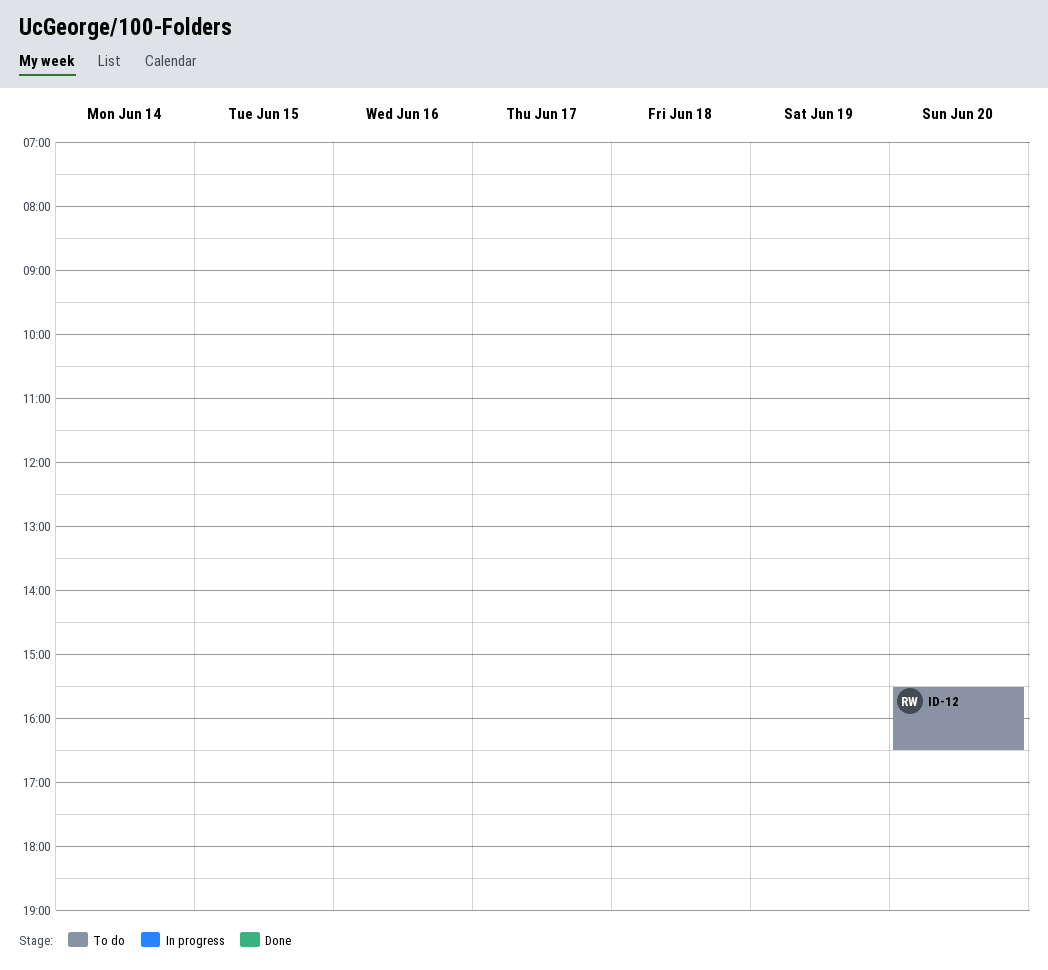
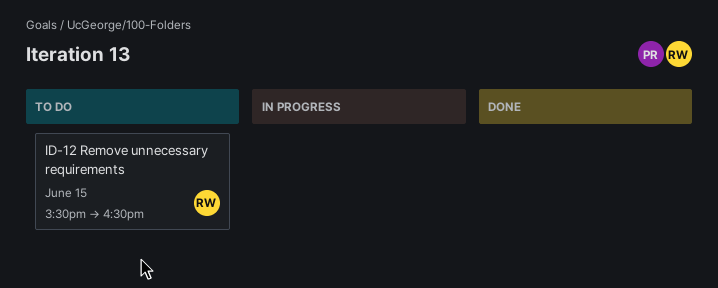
ID-12, day: Jun 20 -> Jun 15

